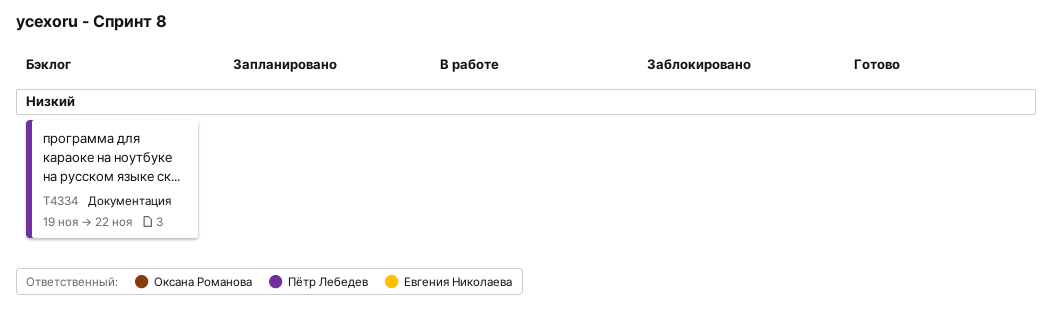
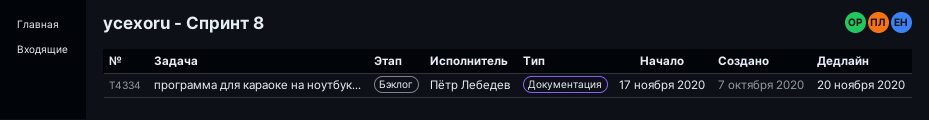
T4334, start: Nov 19 -> Nov 17
T4334, due: Nov 22 -> Nov 20

